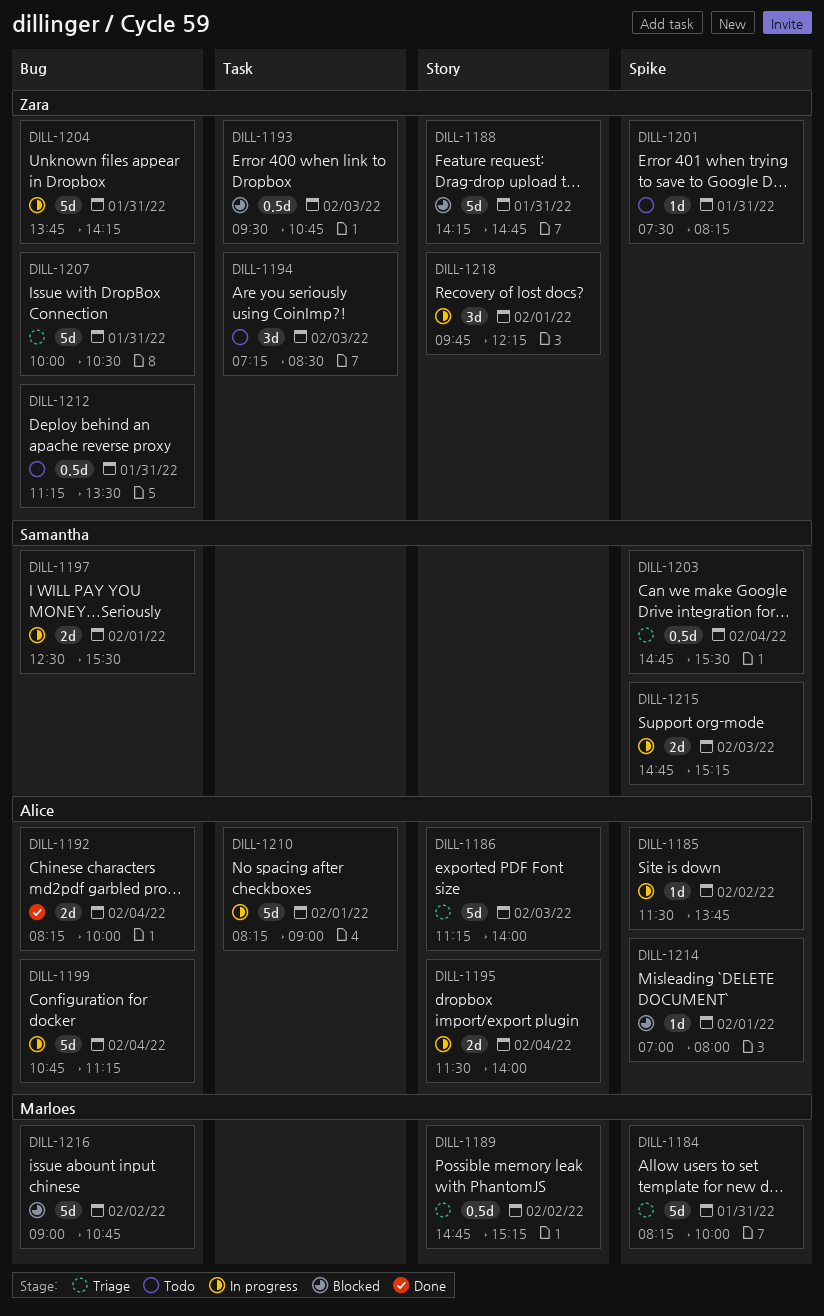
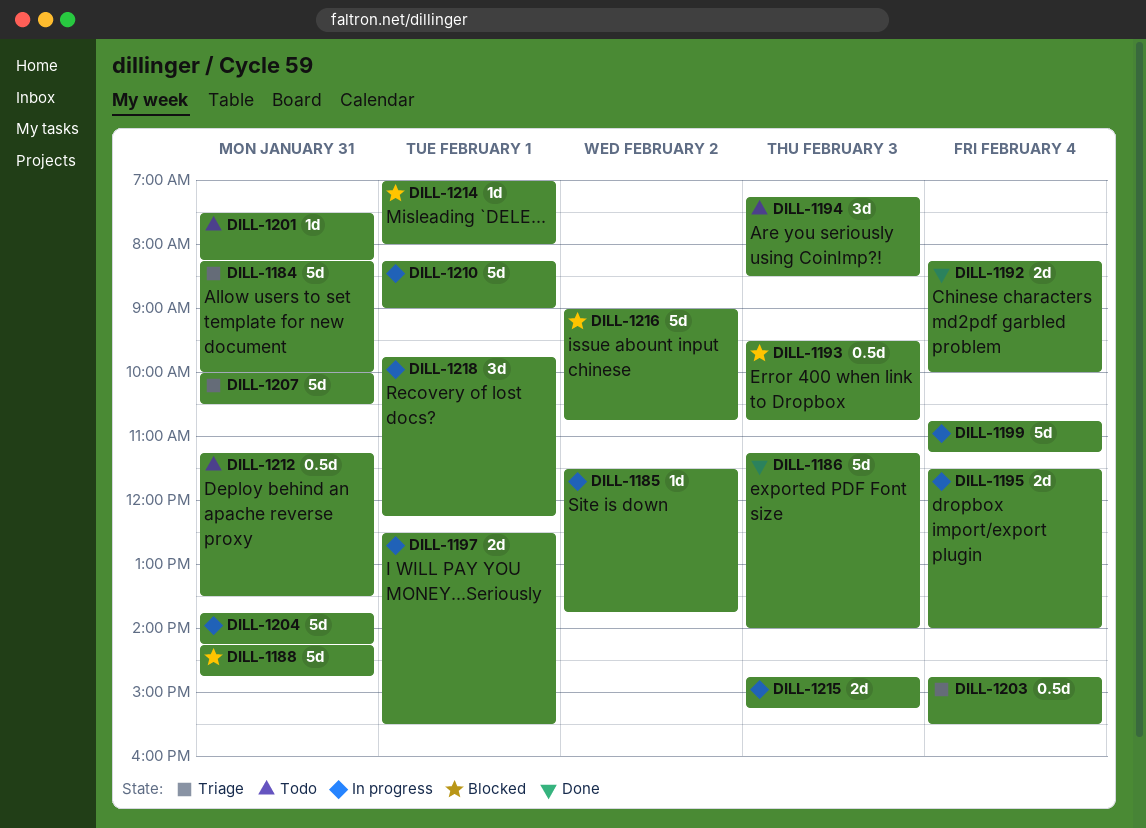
DILL-1186, status: Triage -> Done
DILL-1189: present -> none

